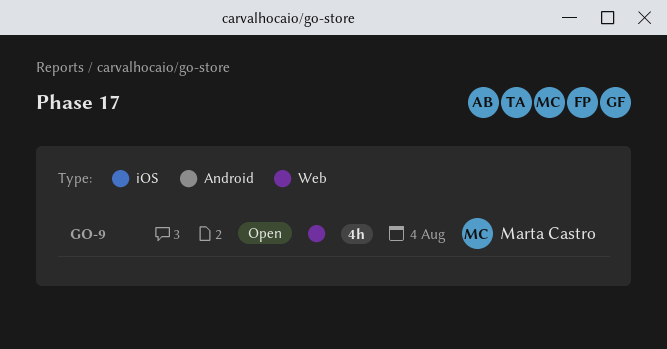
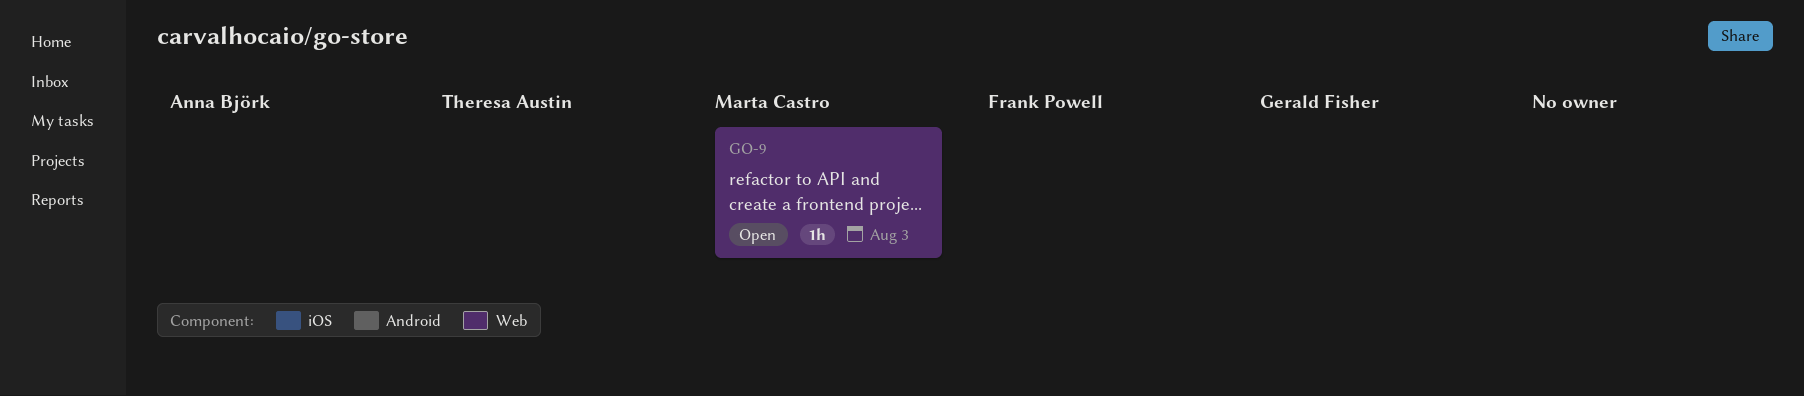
GO-9, estimate: 4h -> 1h
GO-9, due: Aug 4 -> Aug 3

